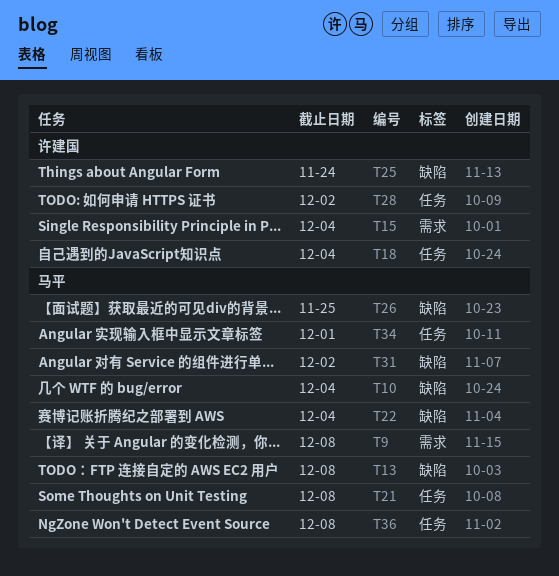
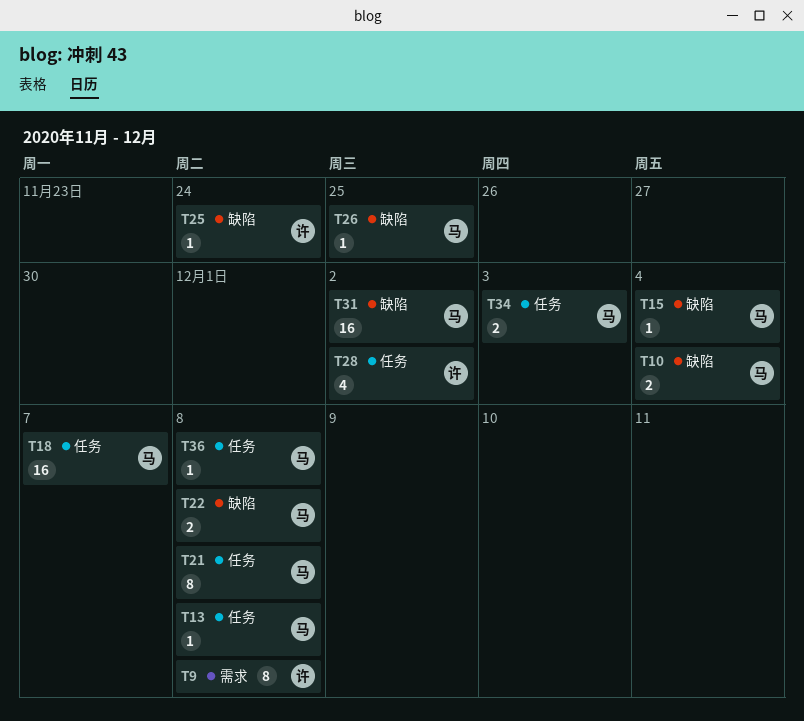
T9, owner: 马平 -> 许建国
T13, label: 缺陷 -> 任务
T15, owner: 许建国 -> 马平
T15, label: 需求 -> 缺陷
T18, owner: 许建国 -> 马平
T18, due: Dec 4 -> Dec 7
T22, due: Dec 4 -> Dec 8
T34, due: Dec 1 -> Dec 3

